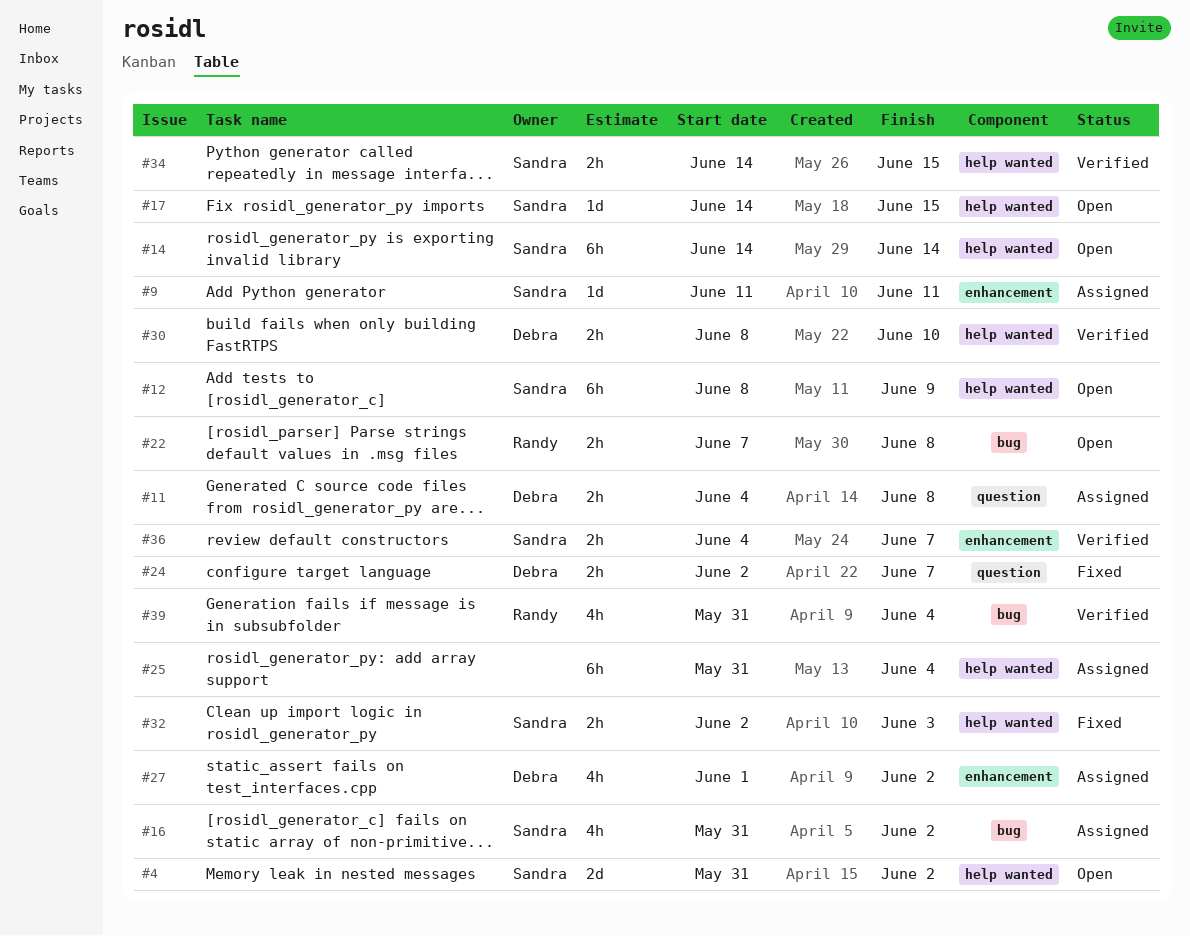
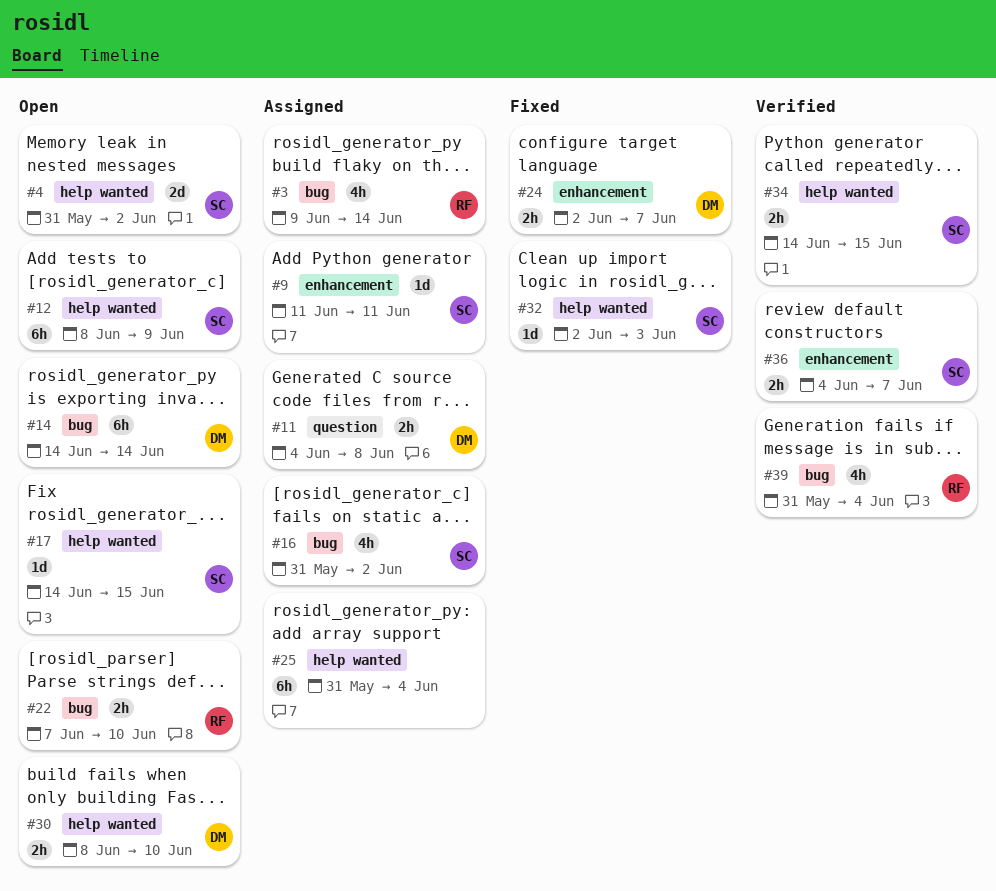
#3: none -> present
#14, owner: Sandra -> Debra
#14, label: help wanted -> bug
#22, due: Jun 8 -> Jun 10
#24, label: question -> enhancement
#27: present -> none
#30, status: Verified -> Open
#32, estimate: 2h -> 1d

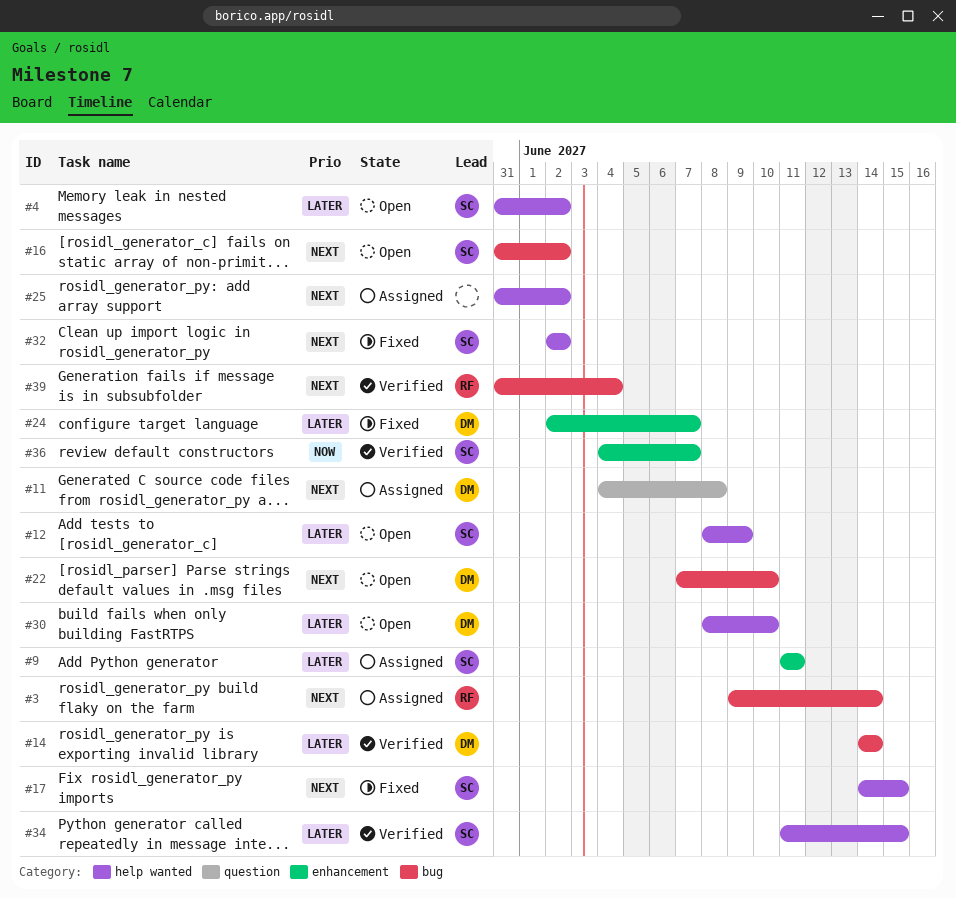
#14, status: Open -> Verified
#16, status: Assigned -> Open
#17, status: Open -> Fixed
#22, owner: RF -> DM
#25, due: Jun 4 -> Jun 2
#32, due: Jun 3 -> Jun 2
#34, start: Jun 14 -> Jun 11

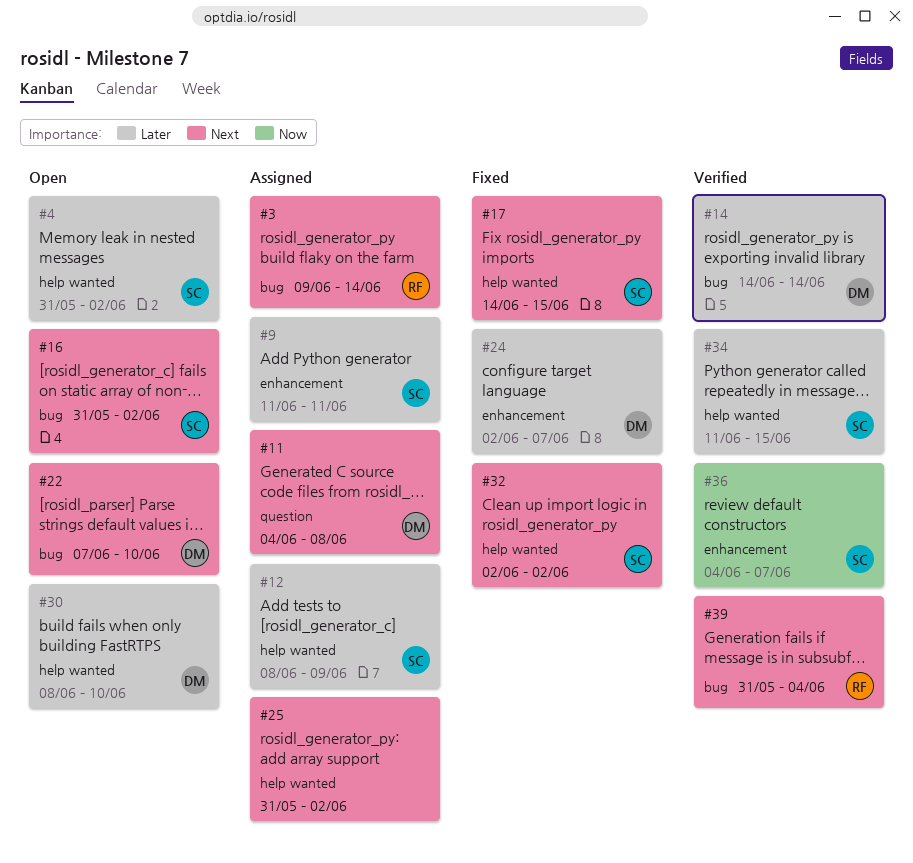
#12, status: Open -> Assigned

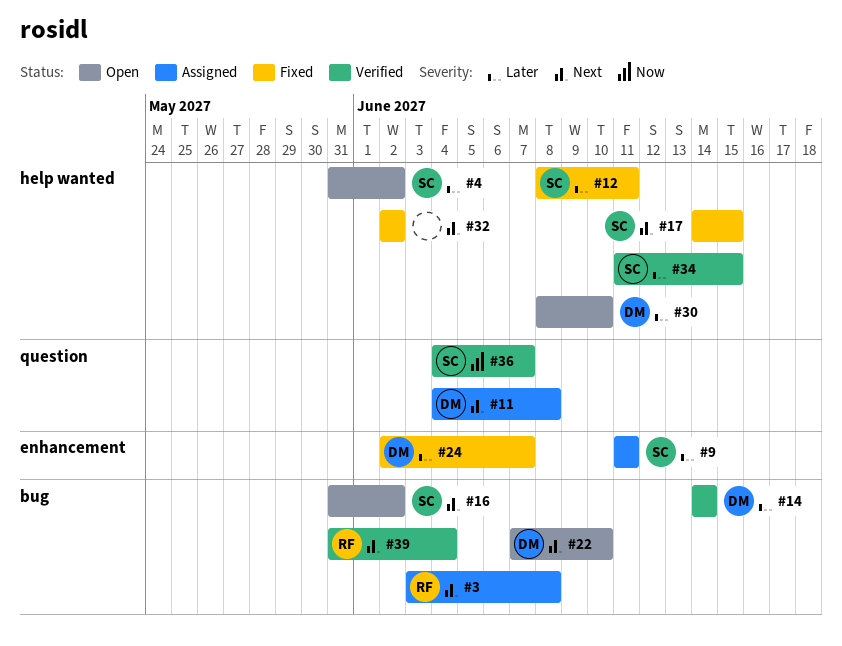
#3, start: Jun 9 -> Jun 3
#3, due: Jun 14 -> Jun 8
#12, status: Assigned -> Fixed
#12, due: Jun 9 -> Jun 11
#25: present -> none
#32, owner: SC -> none
#36, label: enhancement -> question

